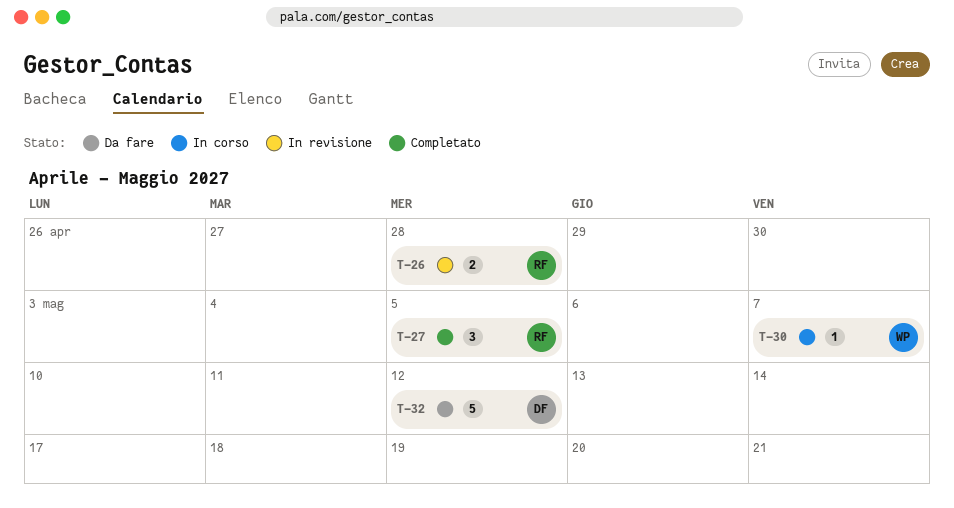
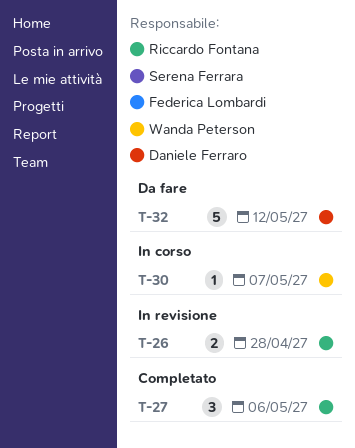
T-27, due: May 5 -> May 6

